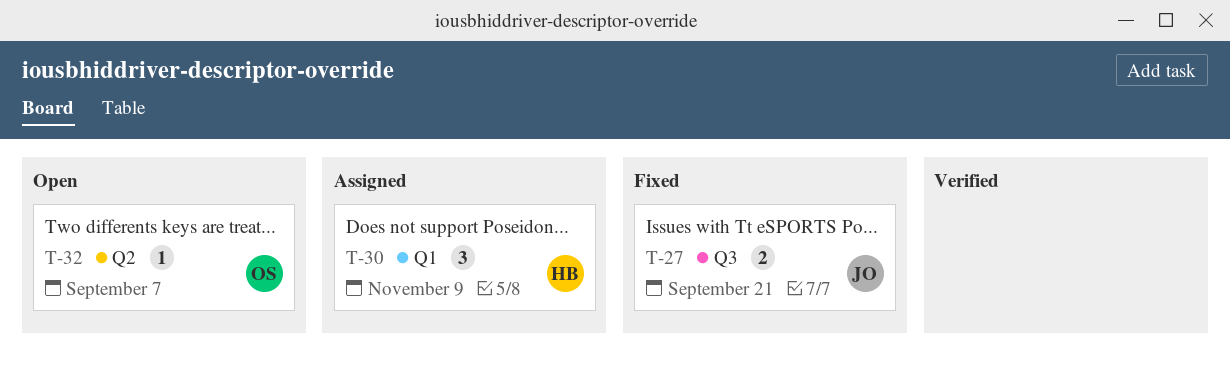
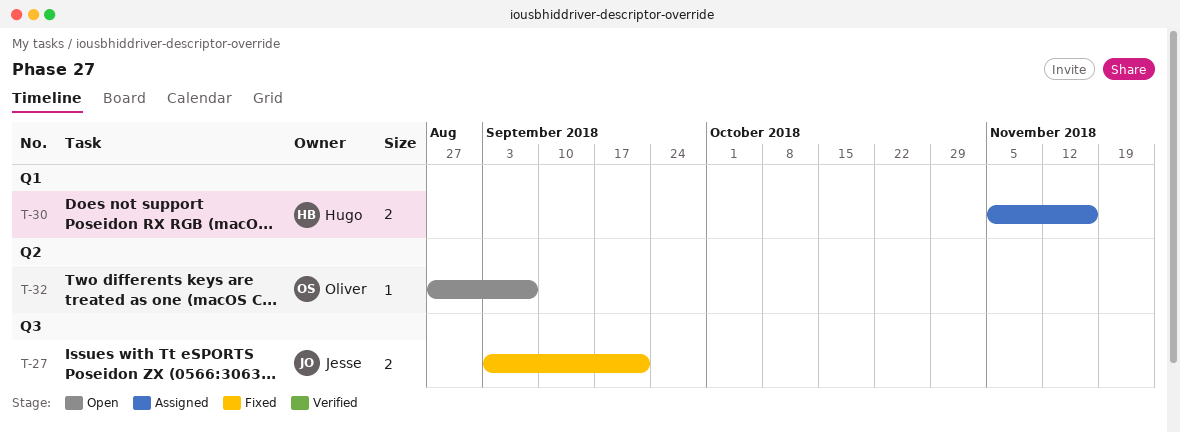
T-30, estimate: 3 -> 2
T-30, due: Nov 9 -> Nov 16

